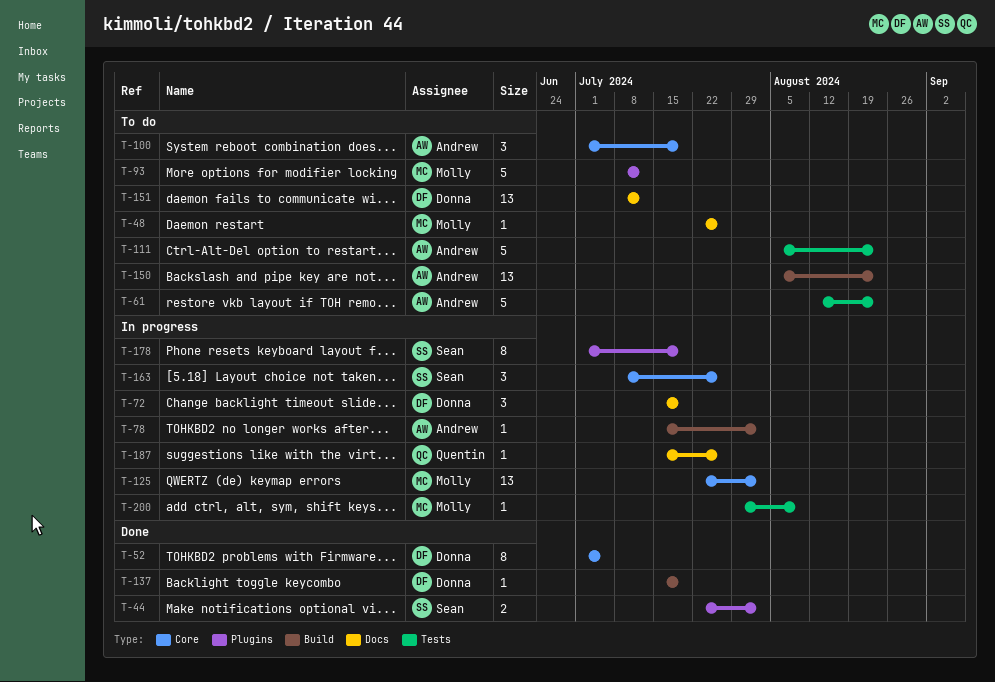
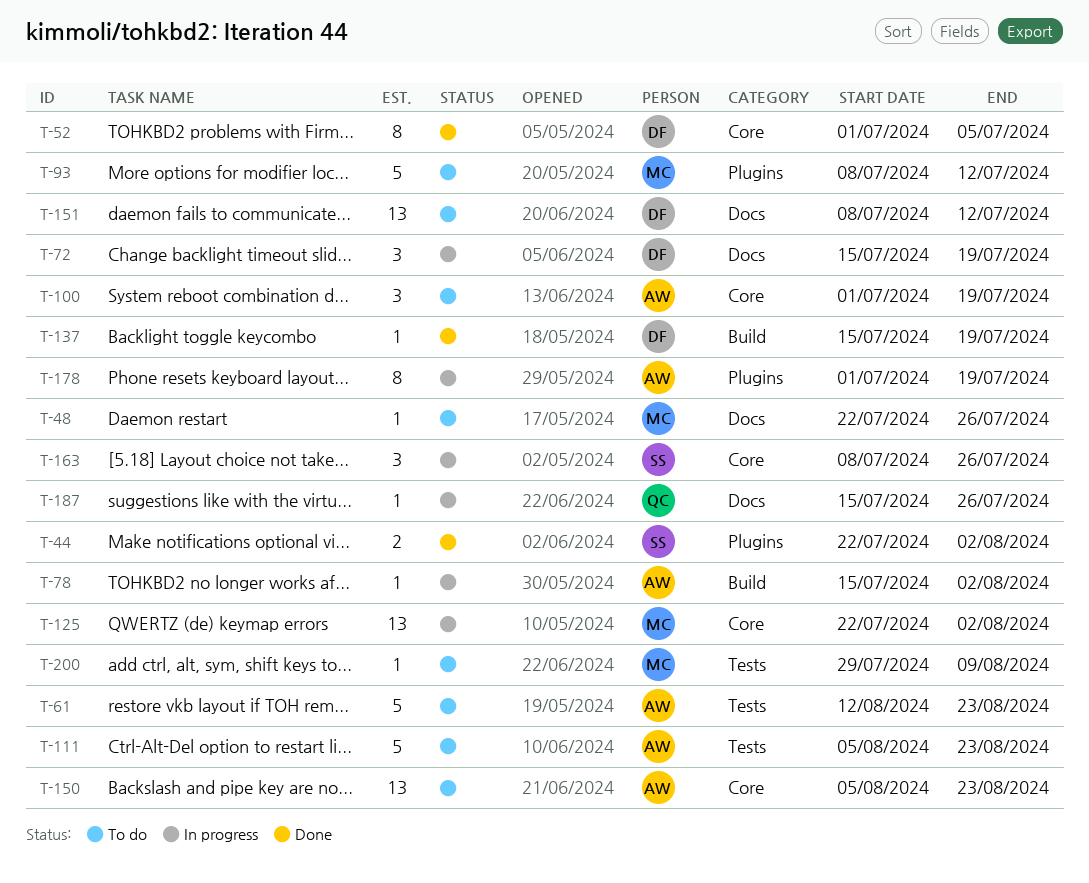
T-150, label: Build -> Core
T-178, owner: Sean -> Andrew
T-200, status: In progress -> To do

